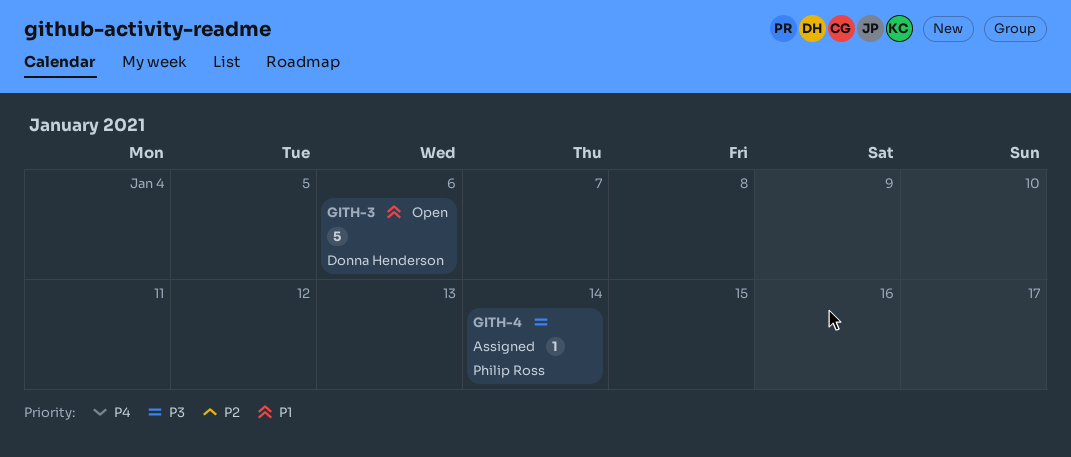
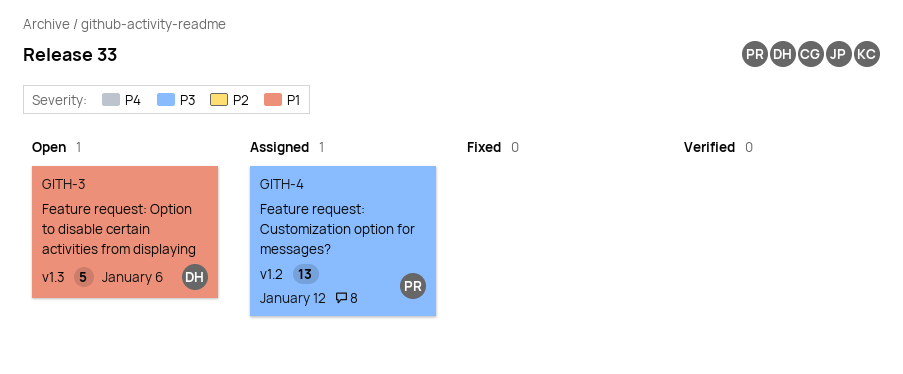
GITH-4, estimate: 1 -> 13
GITH-4, due: Jan 14 -> Jan 12

